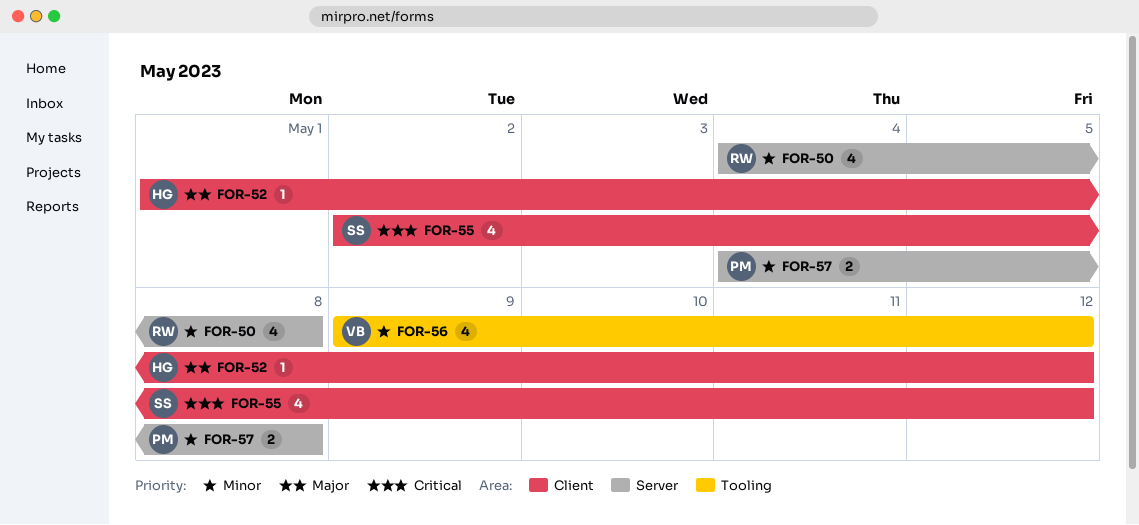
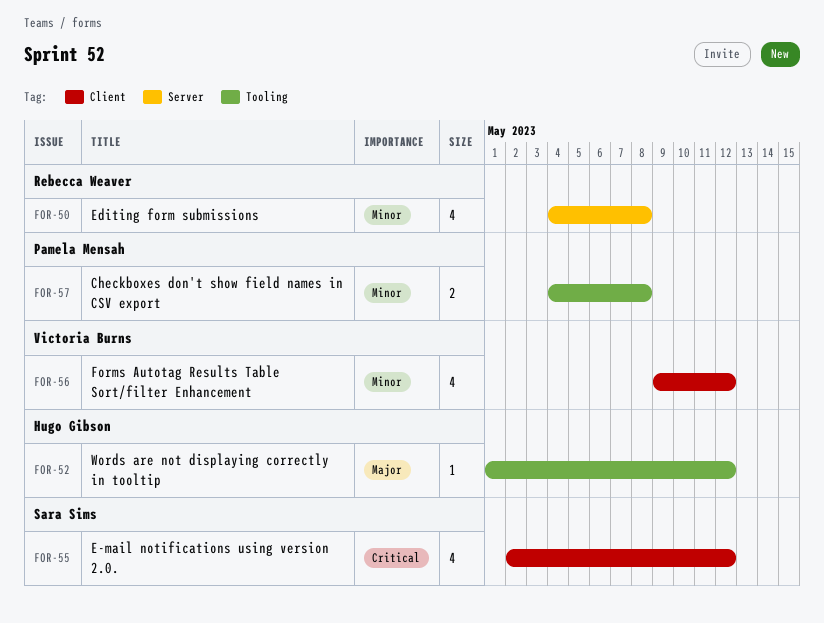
FOR-52, label: Client -> Tooling
FOR-56, label: Tooling -> Client
FOR-57, label: Server -> Tooling

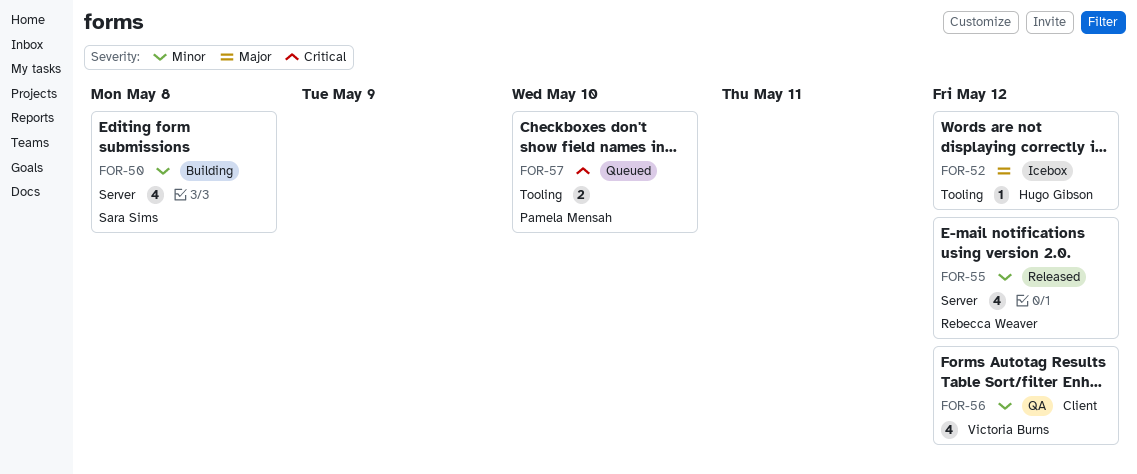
FOR-50, owner: Rebecca Weaver -> Sara Sims
FOR-55, owner: Sara Sims -> Rebecca Weaver
FOR-55, priority: Critical -> Minor
FOR-55, label: Client -> Server
FOR-57, priority: Minor -> Critical
FOR-57, due: May 8 -> May 10

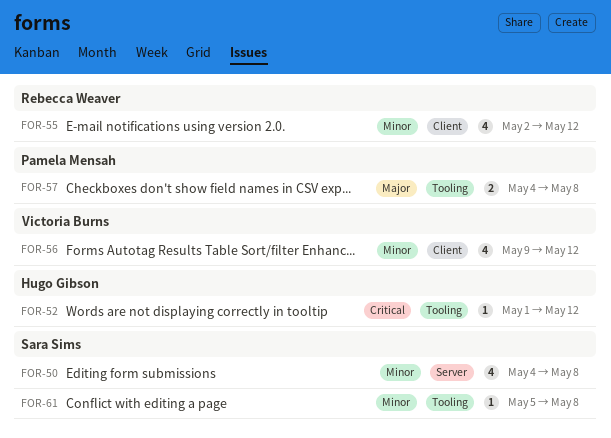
FOR-52, priority: Major -> Critical
FOR-55, label: Server -> Client
FOR-57, priority: Critical -> Major
FOR-57, due: May 10 -> May 8
FOR-61: none -> present

